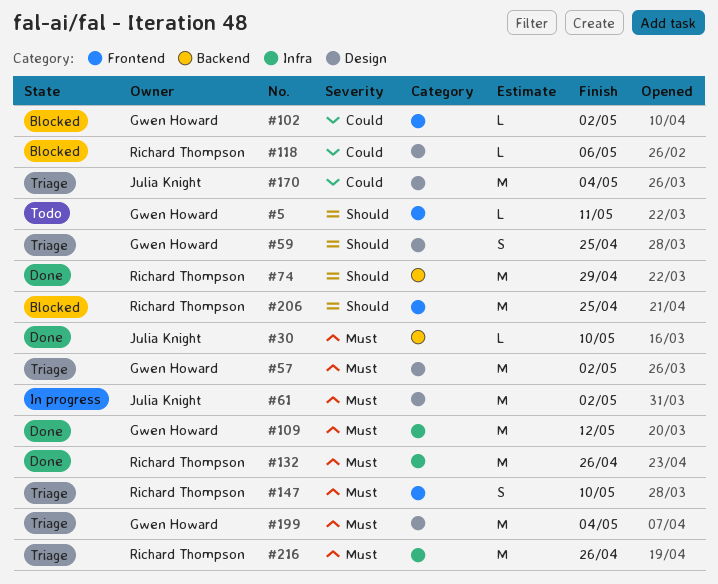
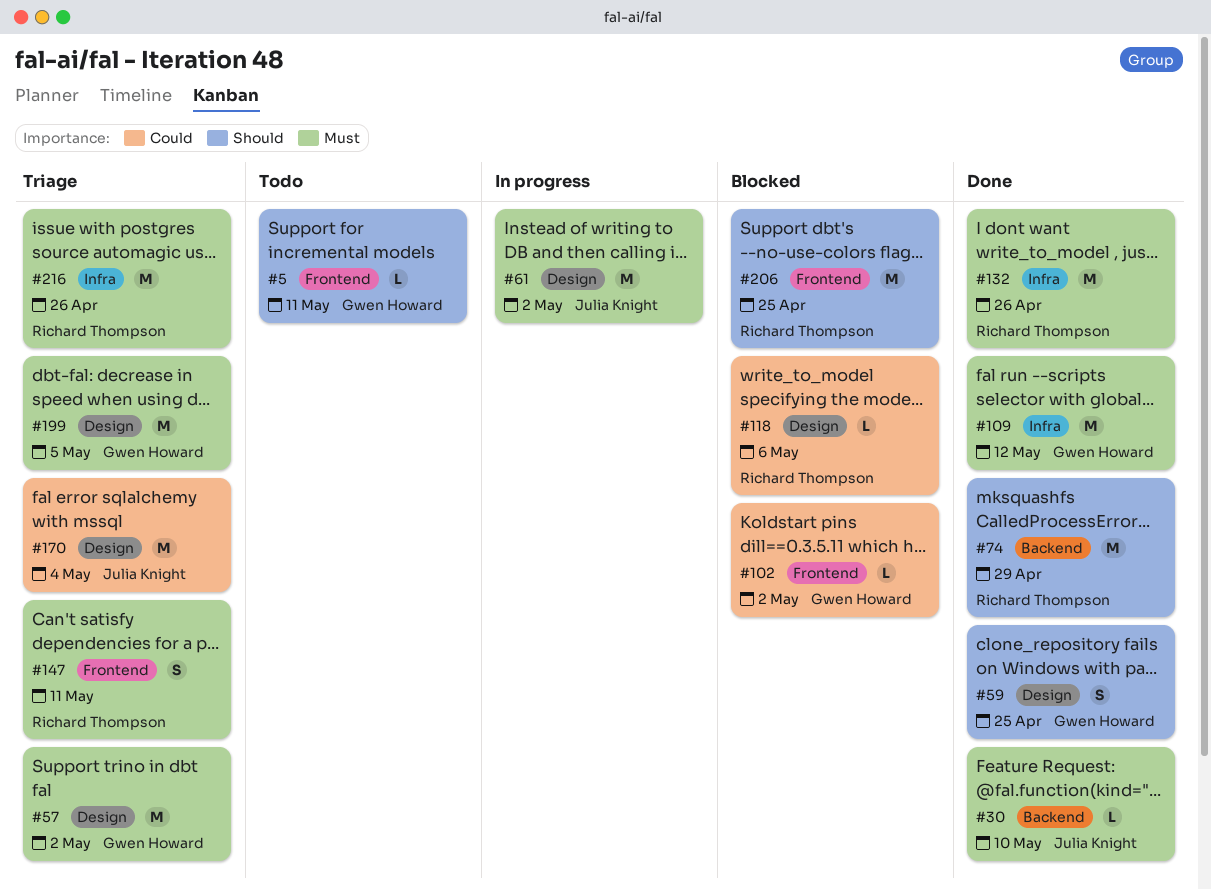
#59, status: Triage -> Done
#147, due: May 10 -> May 11
#199, due: May 4 -> May 5

